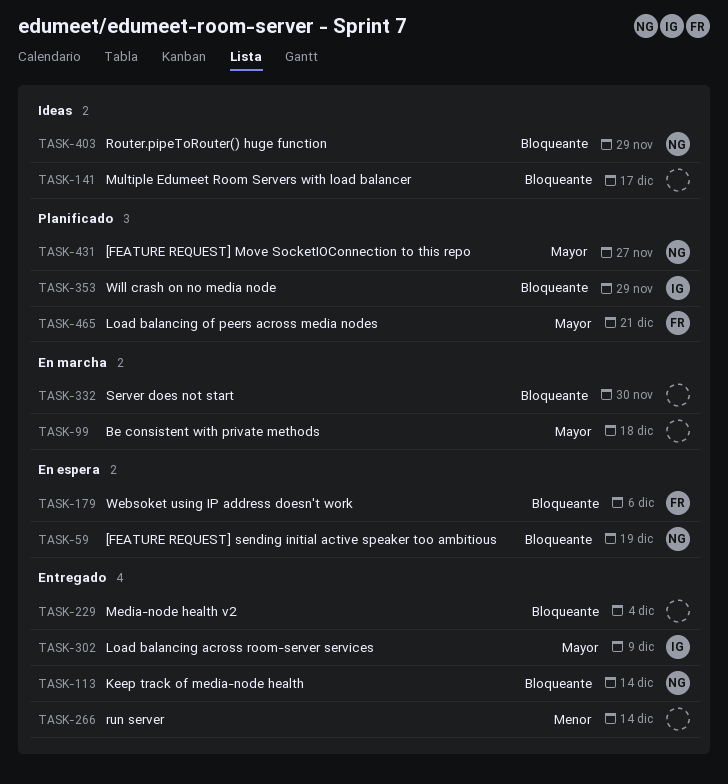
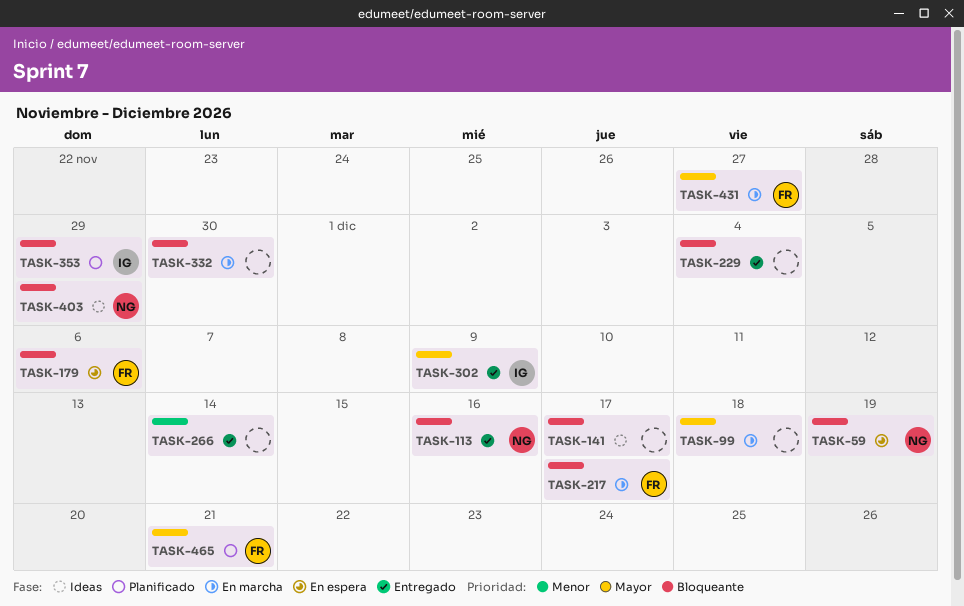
TASK-113, due: Dec 14 -> Dec 16
TASK-217: none -> present
TASK-431, status: Planificado -> En marcha
TASK-431, owner: NG -> FR

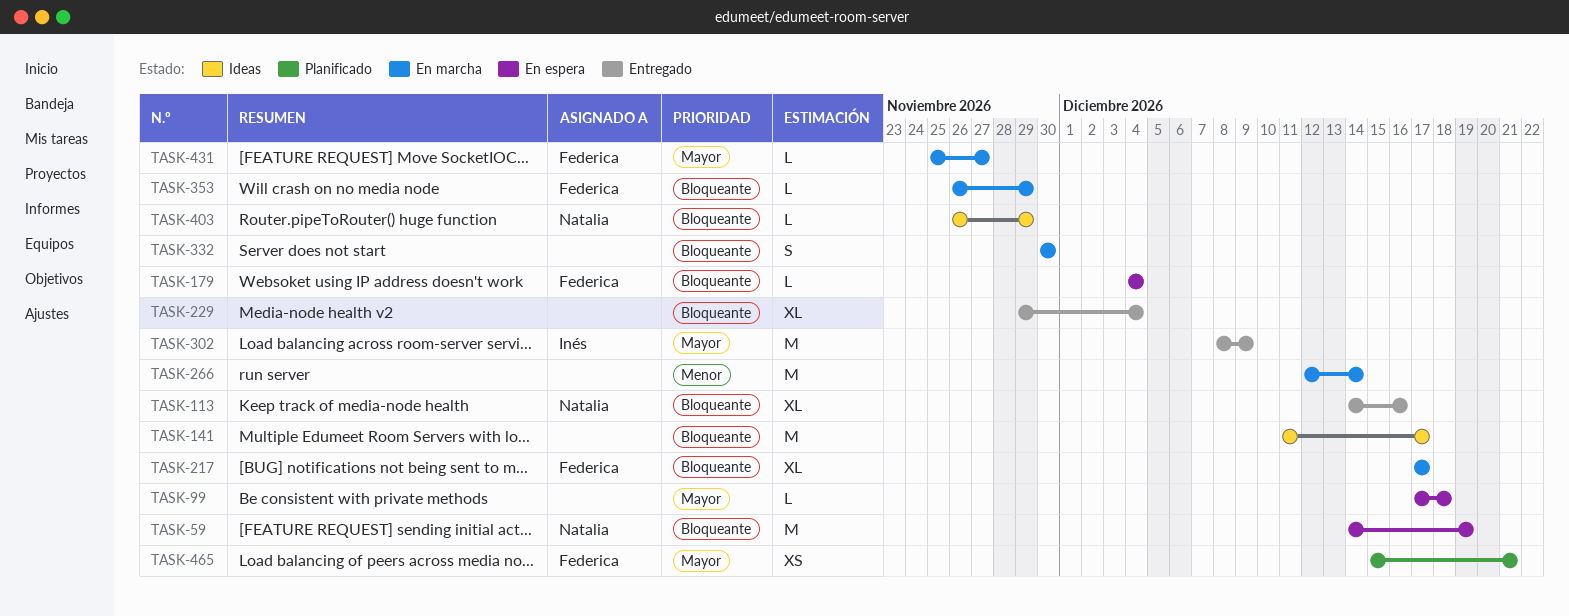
TASK-99, status: En marcha -> En espera
TASK-179, due: Dec 6 -> Dec 4
TASK-266, status: Entregado -> En marcha
TASK-353, status: Planificado -> En marcha
TASK-353, owner: Inés -> Federica

